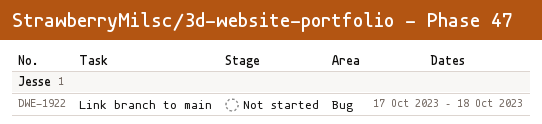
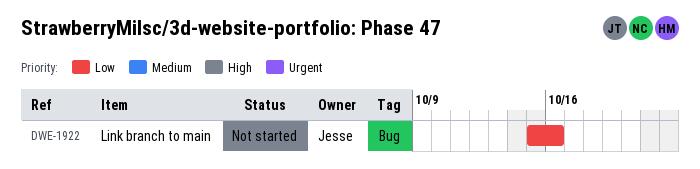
DWE-1922, start: Oct 17 -> Oct 15
DWE-1922, due: Oct 18 -> Oct 16

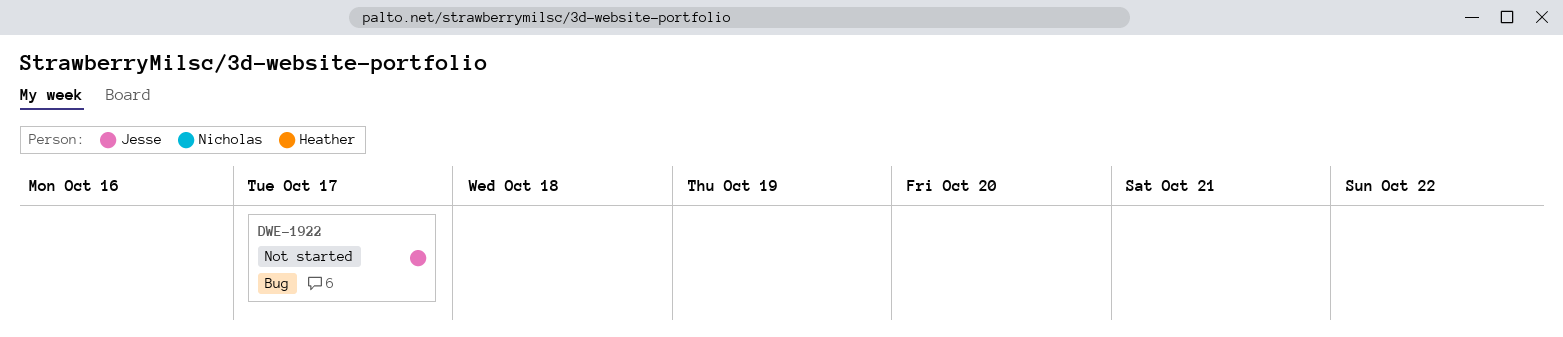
DWE-1922, due: Oct 16 -> Oct 17

